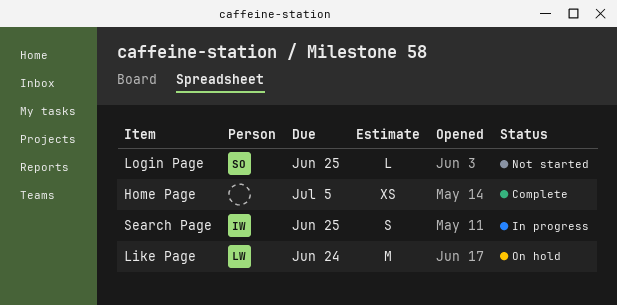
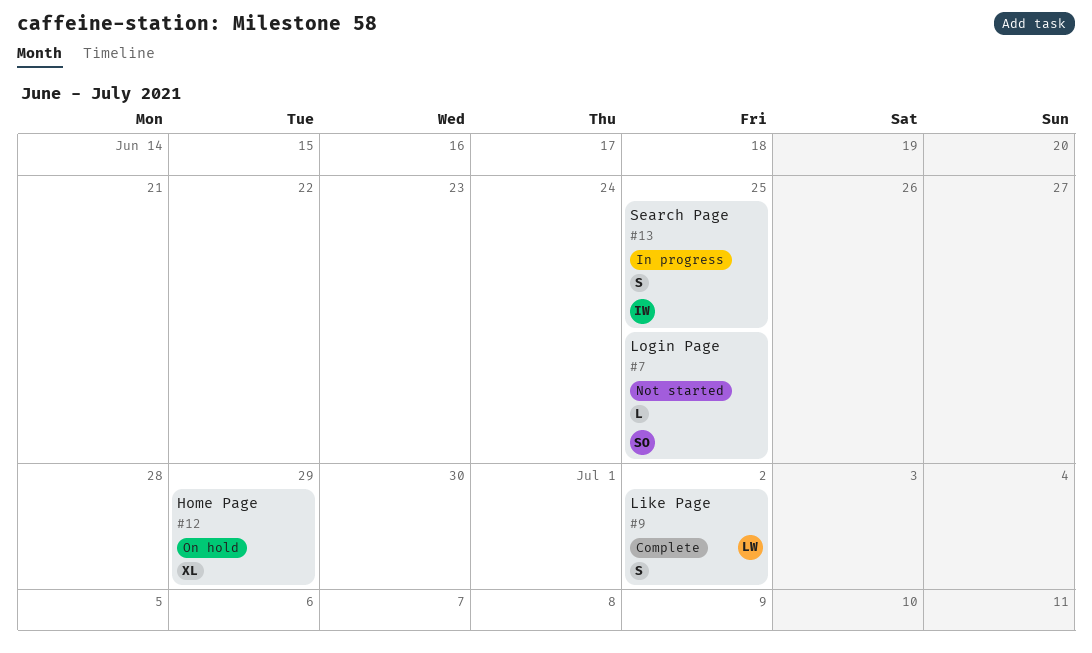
Home Page, status: Complete -> On hold
Home Page, estimate: XS -> XL
Home Page, due: Jul 5 -> Jun 29
Like Page, status: On hold -> Complete
Like Page, estimate: M -> S
Like Page, due: Jun 24 -> Jul 2

